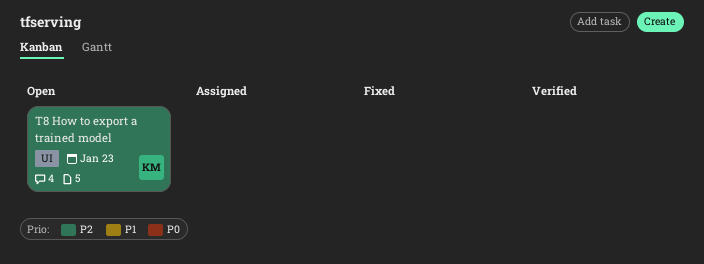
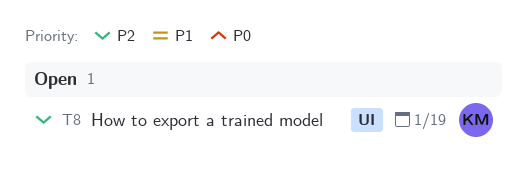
T8, due: Jan 23 -> Jan 19

